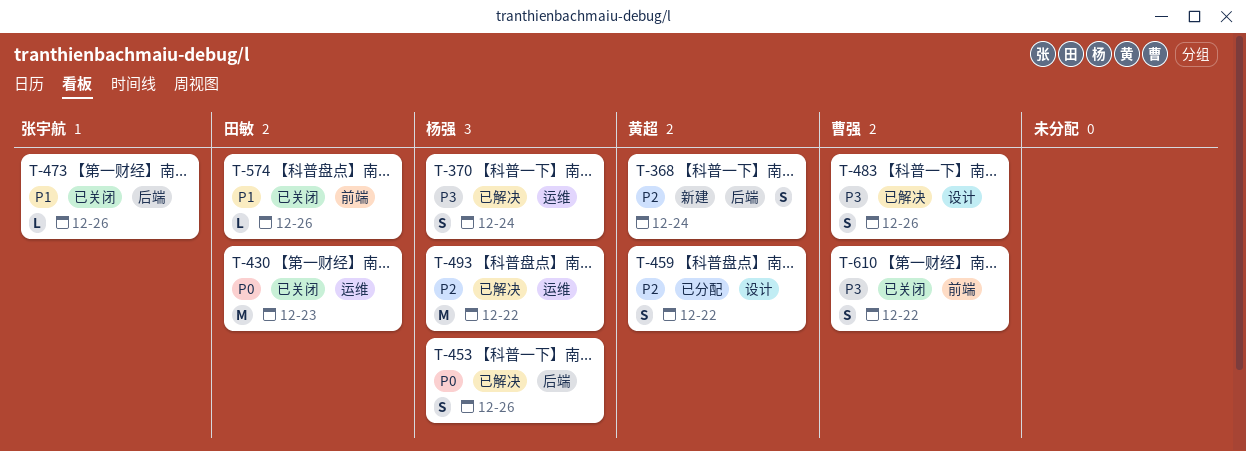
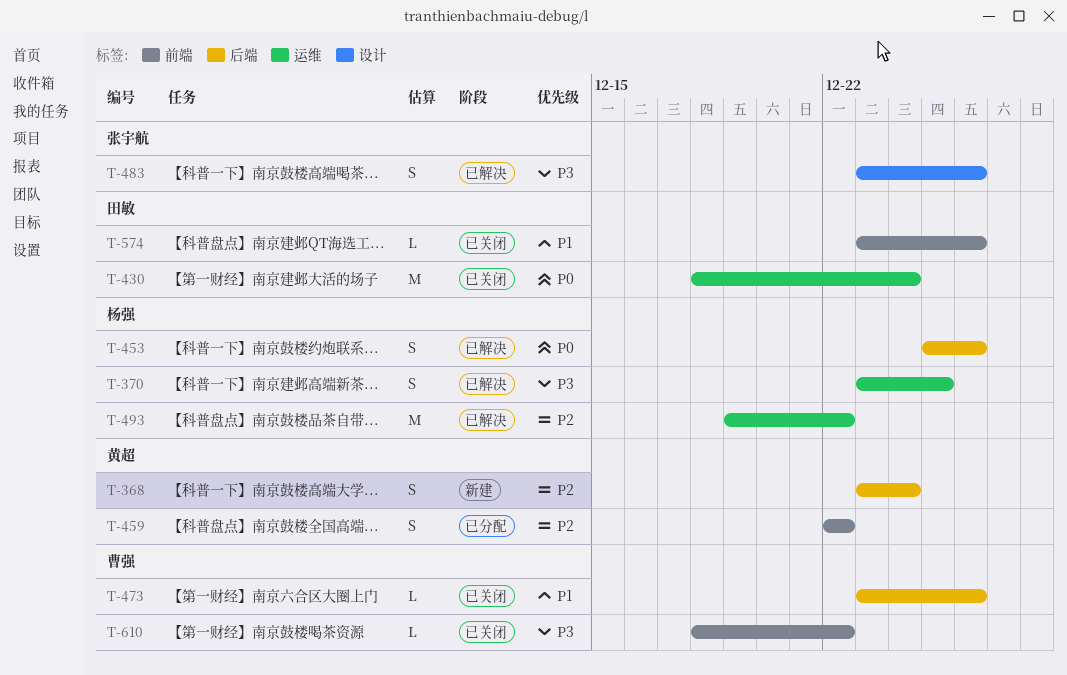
T-370, due: Dec 24 -> Dec 25
T-430, due: Dec 23 -> Dec 24
T-459, label: 设计 -> 前端
T-473, owner: 张宇航 -> 曹强
T-483, owner: 曹强 -> 张宇航
T-610, estimate: S -> L

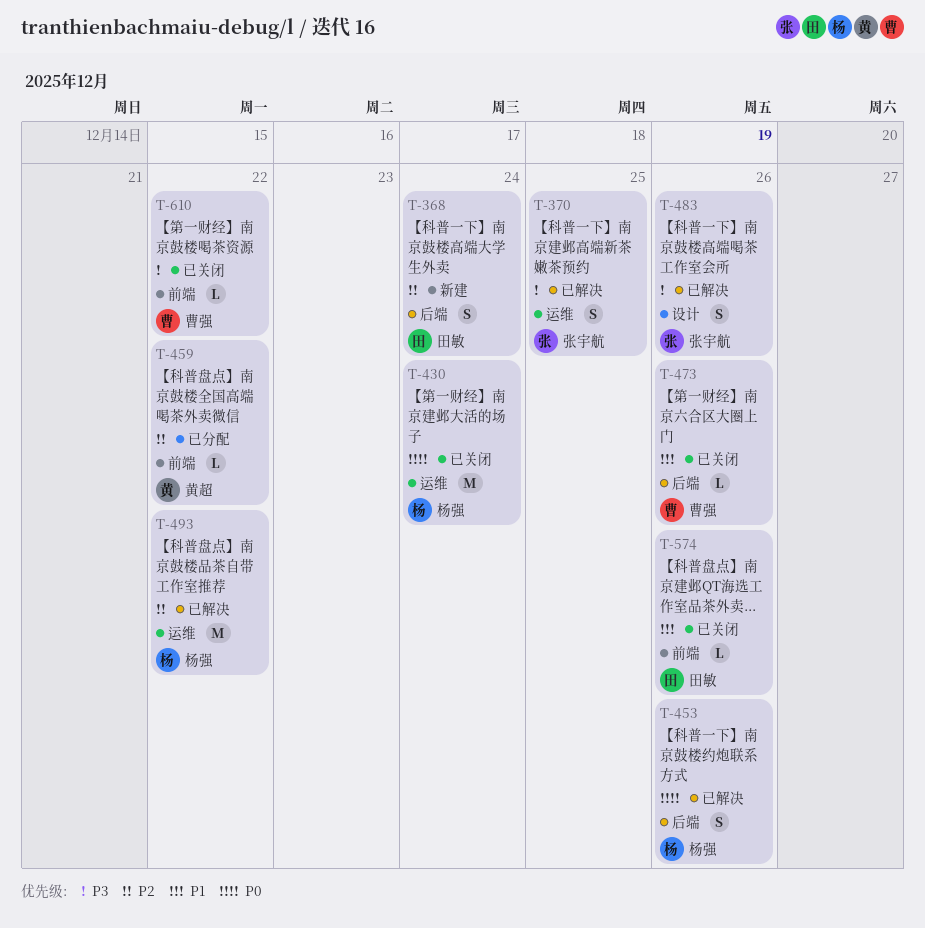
T-368, owner: 黄超 -> 田敏
T-370, owner: 杨强 -> 张宇航
T-430, owner: 田敏 -> 杨强
T-459, estimate: S -> L

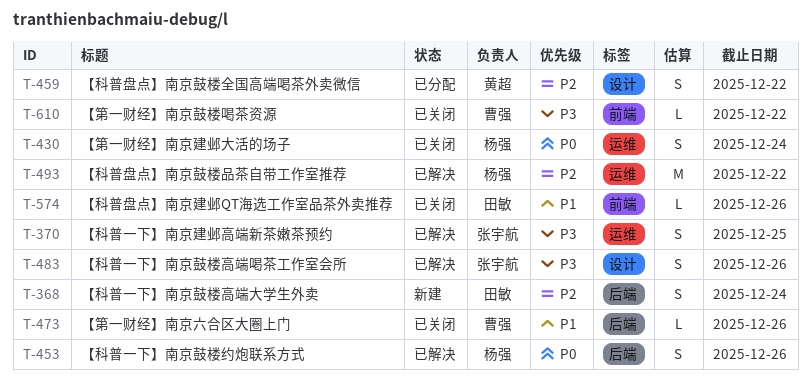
T-430, estimate: M -> S
T-459, label: 前端 -> 设计
T-459, estimate: L -> S

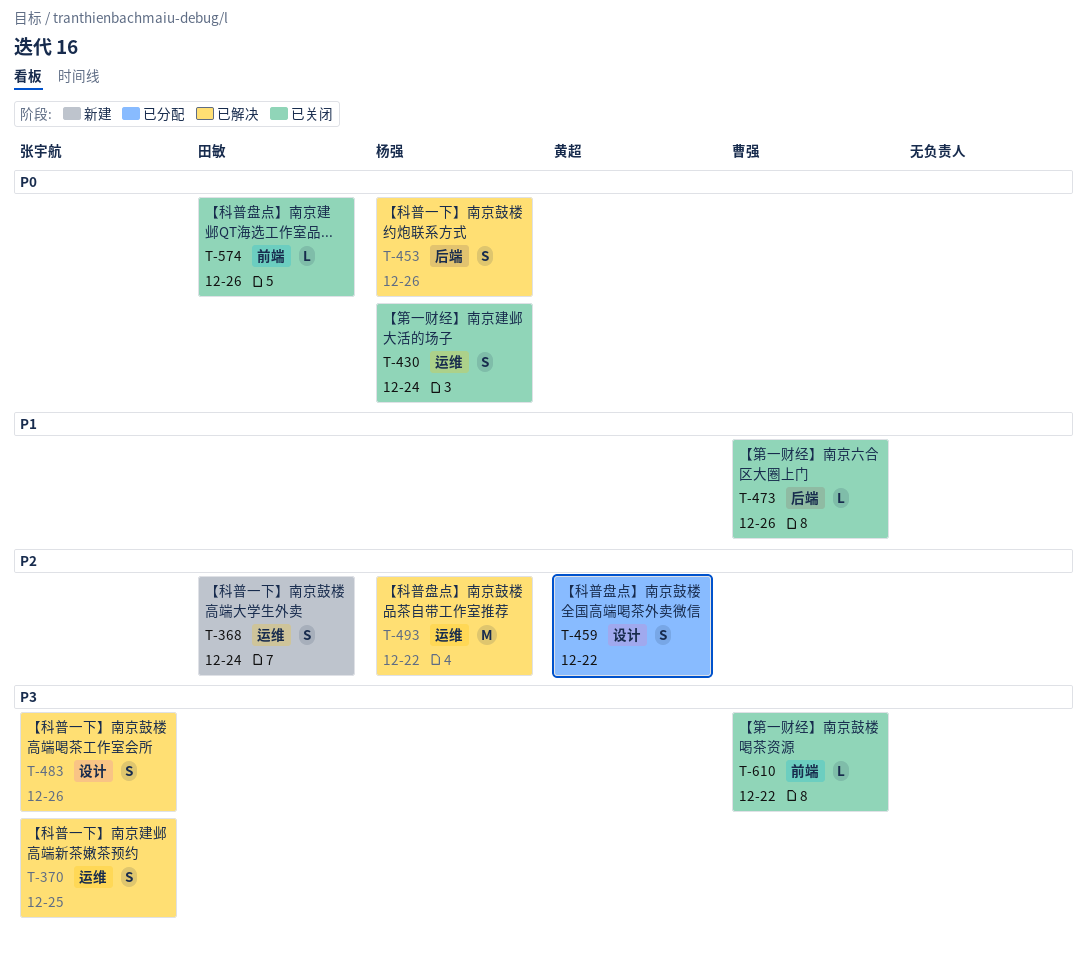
T-368, label: 后端 -> 运维
T-574, priority: P1 -> P0

